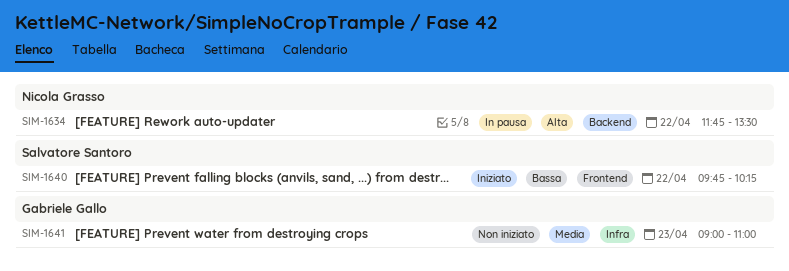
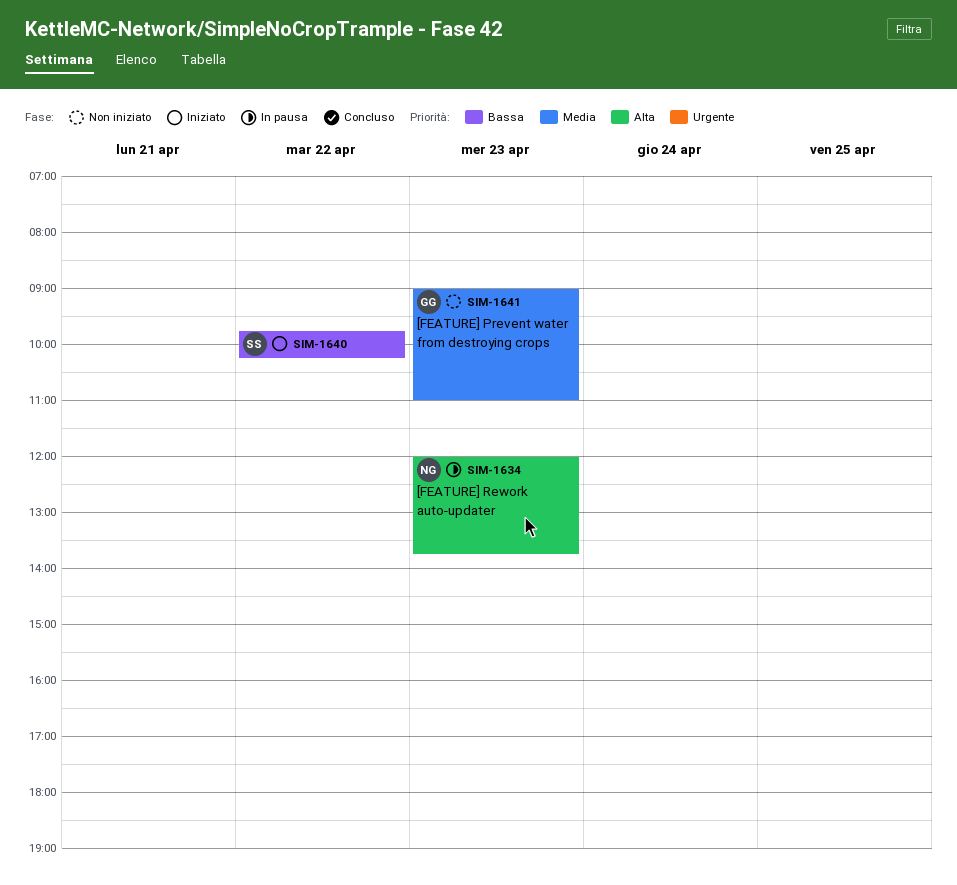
SIM-1634, day: Apr 22 -> Apr 23
SIM-1634, begins: 11:45 -> 12:00
SIM-1634, ends: 13:30 -> 13:45

